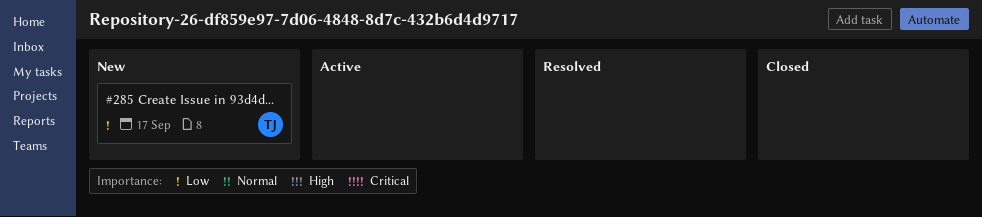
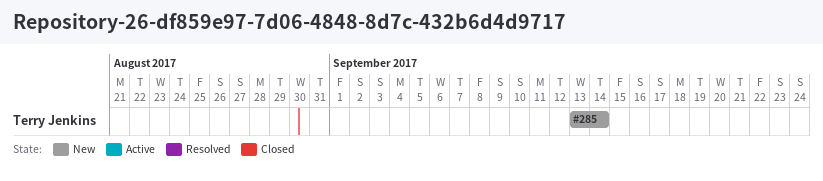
#285, due: Sep 17 -> Sep 14

